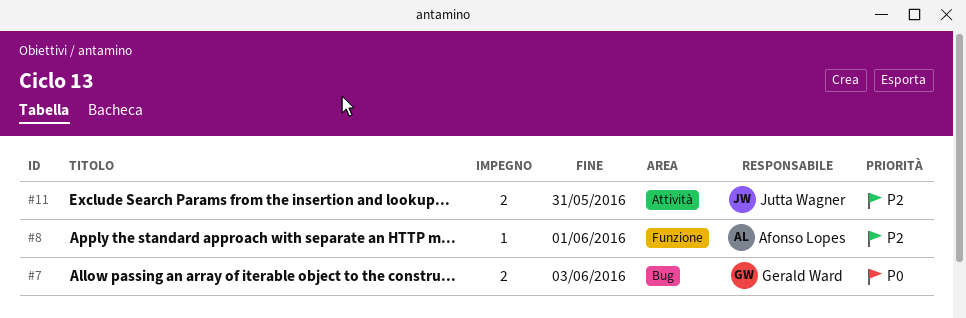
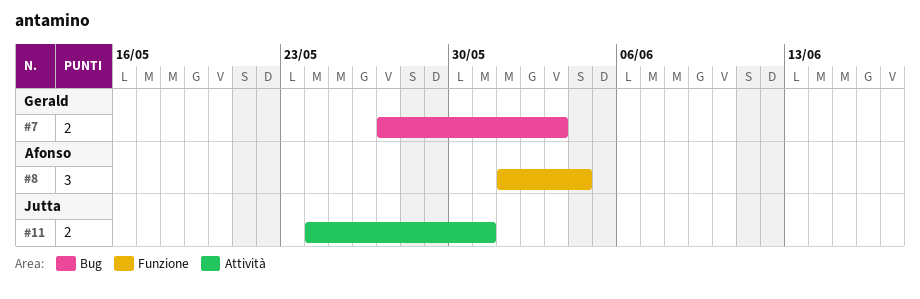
#8, estimate: 1 -> 3
#8, due: Jun 1 -> Jun 4

